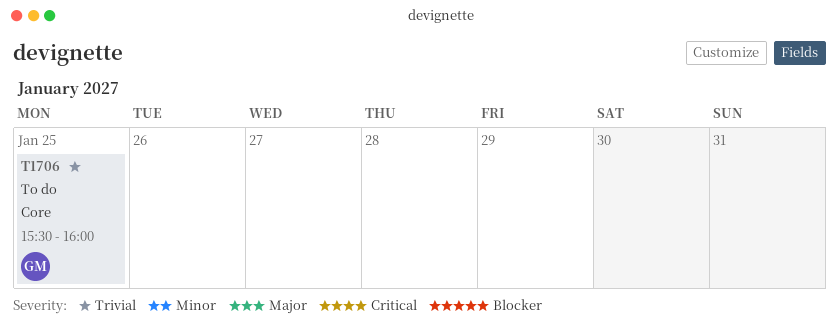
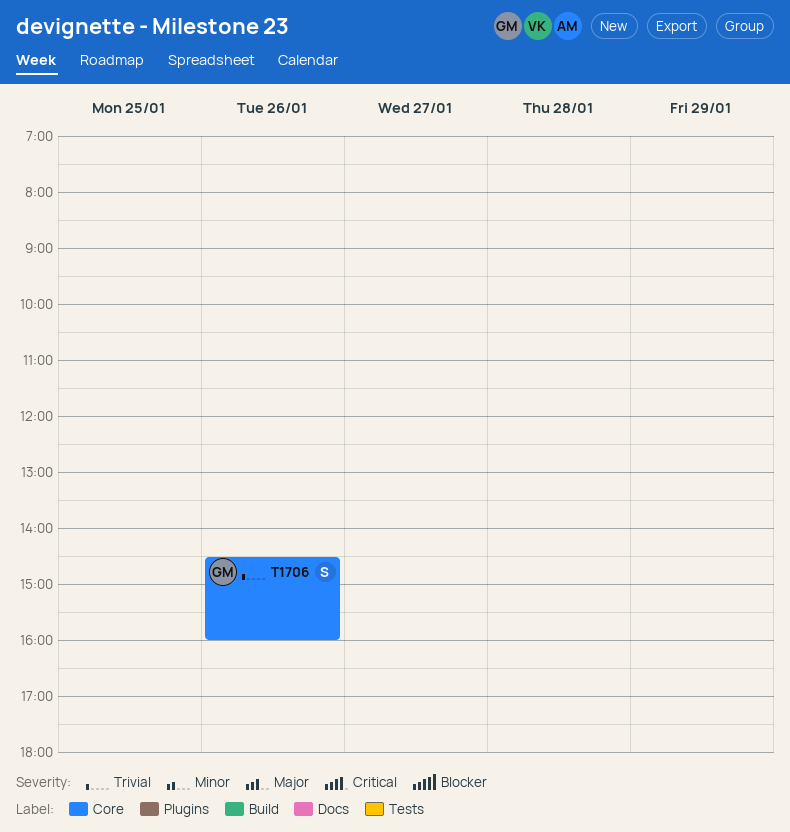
T1706, day: Jan 25 -> Jan 26
T1706, begins: 15:30 -> 14:30

